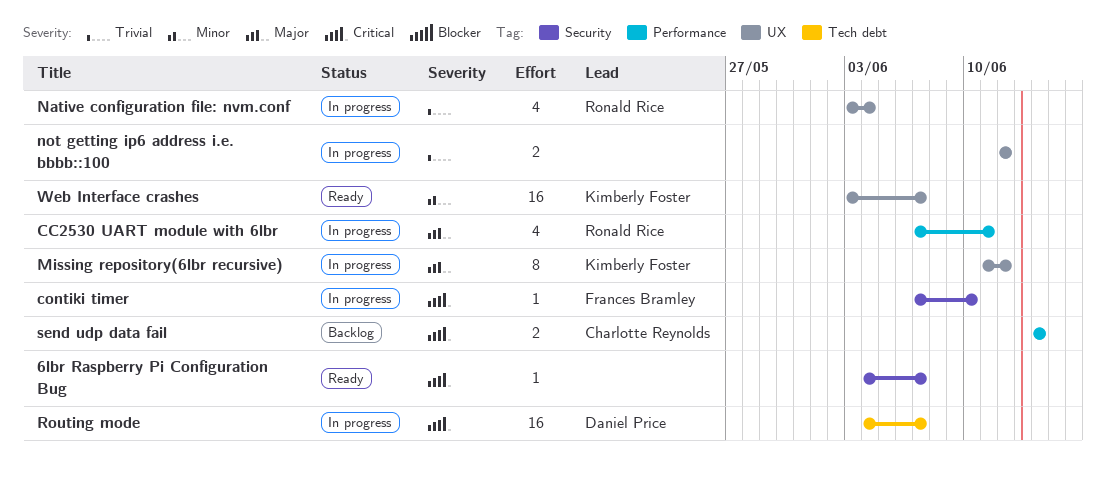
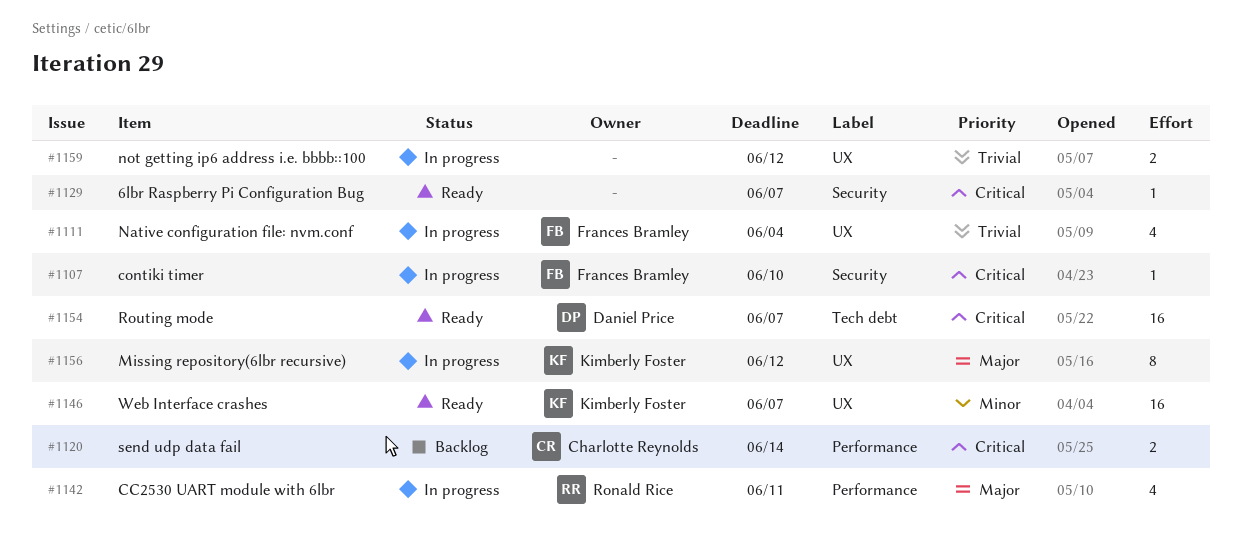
Native configuration file: nvm.conf, owner: Ronald Rice -> Frances Bramley
Routing mode, status: In progress -> Ready

